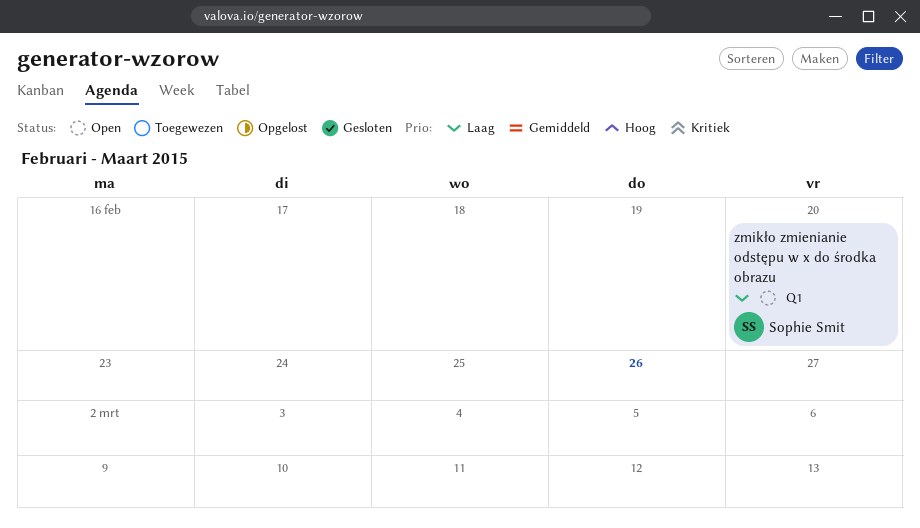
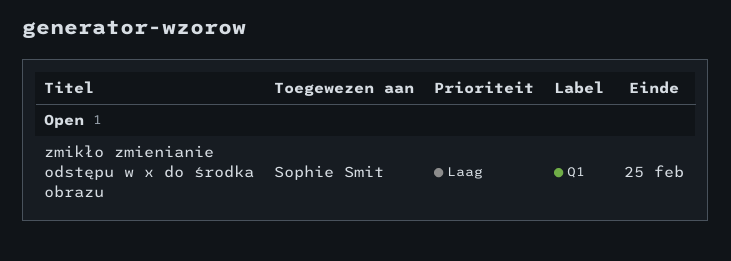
zmikło zmienianie odstępu w x do środka obrazu, due: Feb 20 -> Feb 25

